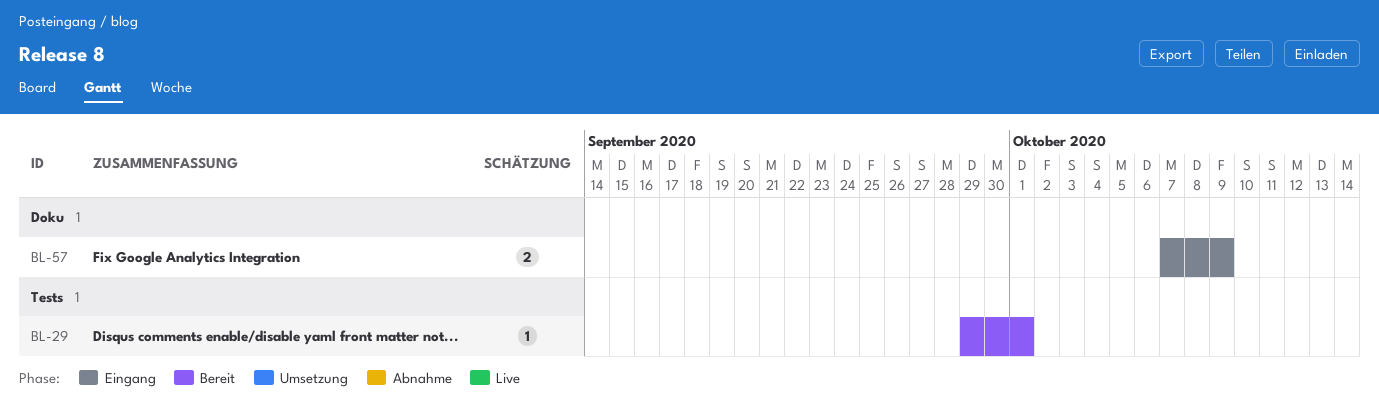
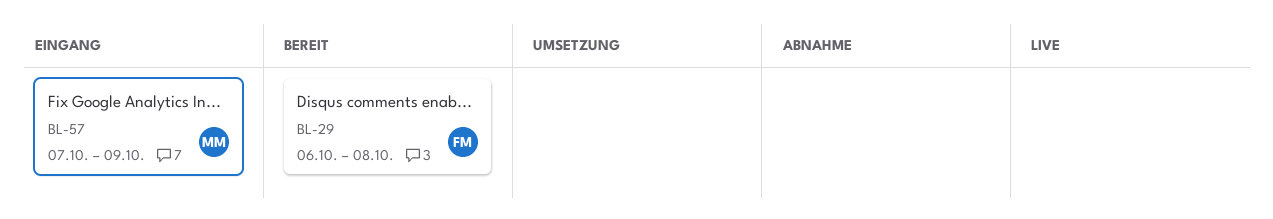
BL-29, start: Sep 29 -> Oct 6
BL-29, due: Oct 1 -> Oct 8

